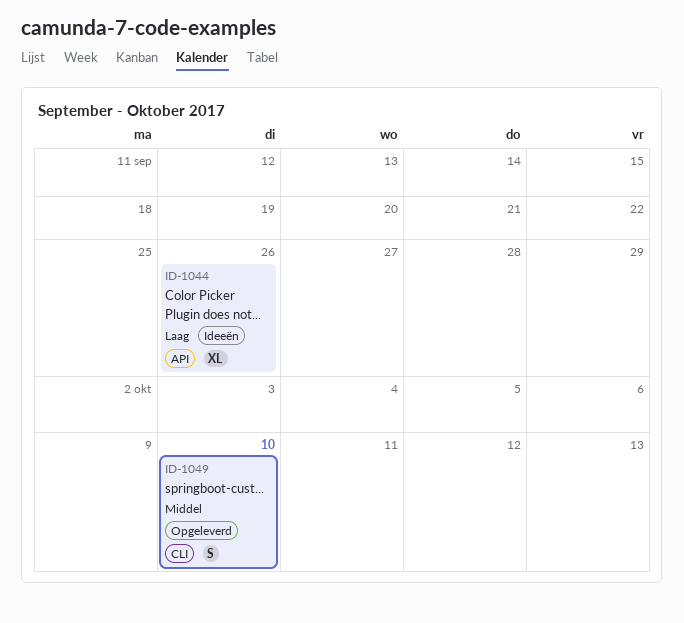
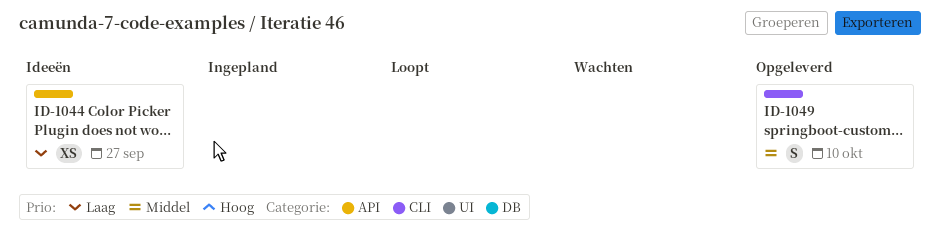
ID-1044, estimate: XL -> XS
ID-1044, due: Sep 26 -> Sep 27

